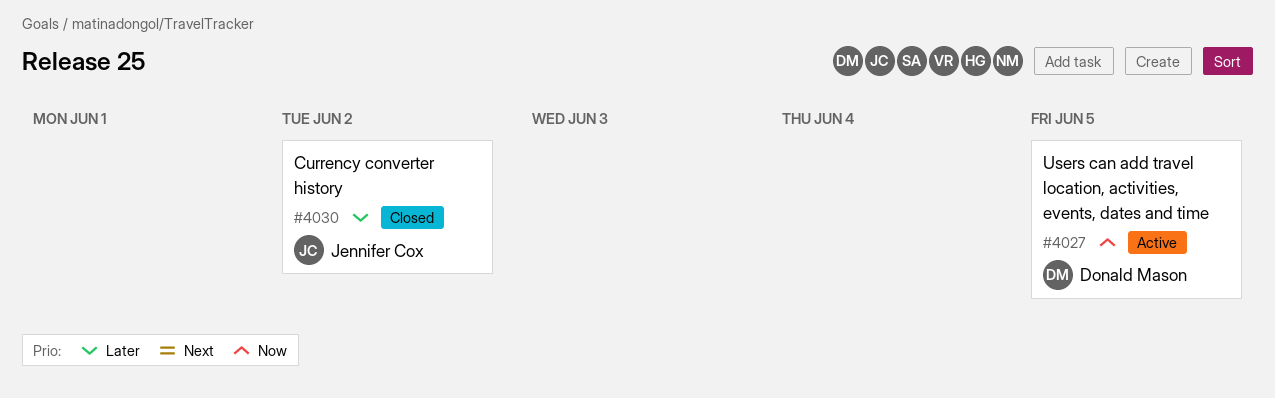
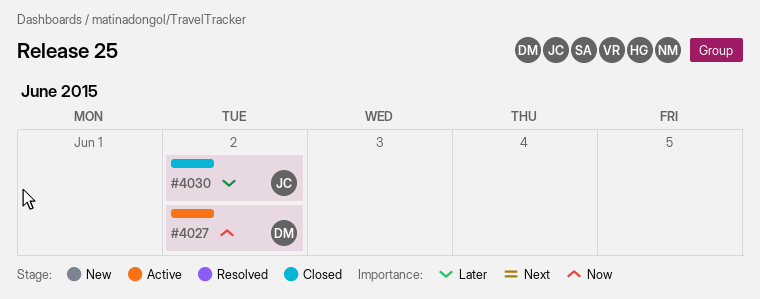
#4027, due: Jun 5 -> Jun 2

